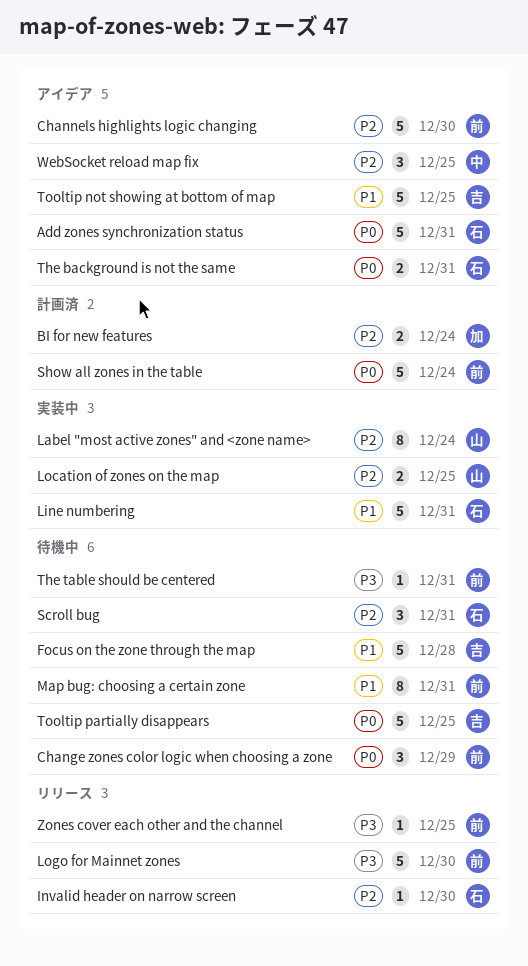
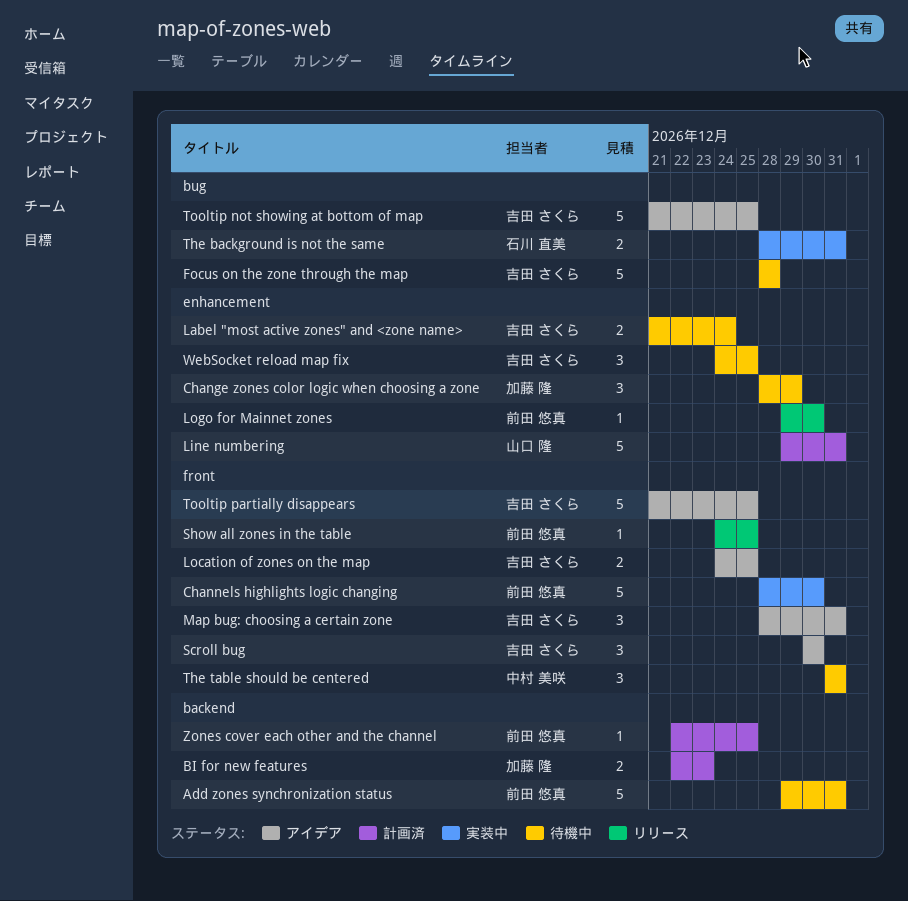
Add zones synchronization status, status: アイデア -> 待機中
Add zones synchronization status, owner: 石川 直美 -> 前田 悠真
BI for new features, due: Dec 24 -> Dec 23
Change zones color logic when choosing a zone, owner: 前田 悠真 -> 加藤 隆
Channels highlights logic changing, status: アイデア -> 実装中
Invalid header on narrow screen: present -> none
Label "most active zones" and <zone name>, status: 実装中 -> 待機中
Label "most active zones" and <zone name>, owner: 山口 隆 -> 吉田 さくら
Label "most active zones" and <zone name>, estimate: 8 -> 2
Line numbering, status: 実装中 -> 計画済
Line numbering, owner: 石川 直美 -> 山口 隆
Location of zones on the map, status: 実装中 -> アイデア
Location of zones on the map, owner: 山口 隆 -> 吉田 さくら
Logo for Mainnet zones, estimate: 5 -> 1
Map bug: choosing a certain zone, status: 待機中 -> アイデア
Map bug: choosing a certain zone, owner: 前田 悠真 -> 吉田 さくら
Map bug: choosing a certain zone, estimate: 8 -> 3
Scroll bug, status: 待機中 -> アイデア
Scroll bug, owner: 石川 直美 -> 吉田 さくら
Scroll bug, due: Dec 31 -> Dec 30
Show all zones in the table, status: 計画済 -> リリース
Show all zones in the table, estimate: 5 -> 1
Show all zones in the table, due: Dec 24 -> Dec 25
The background is not the same, status: アイデア -> 実装中
The table should be centered, owner: 前田 悠真 -> 中村 美咲
The table should be centered, estimate: 1 -> 3
Tooltip partially disappears, status: 待機中 -> アイデア
WebSocket reload map fix, status: アイデア -> 待機中
WebSocket reload map fix, owner: 中村 美咲 -> 吉田 さくら
Zones cover each other and the channel, status: リリース -> 計画済

